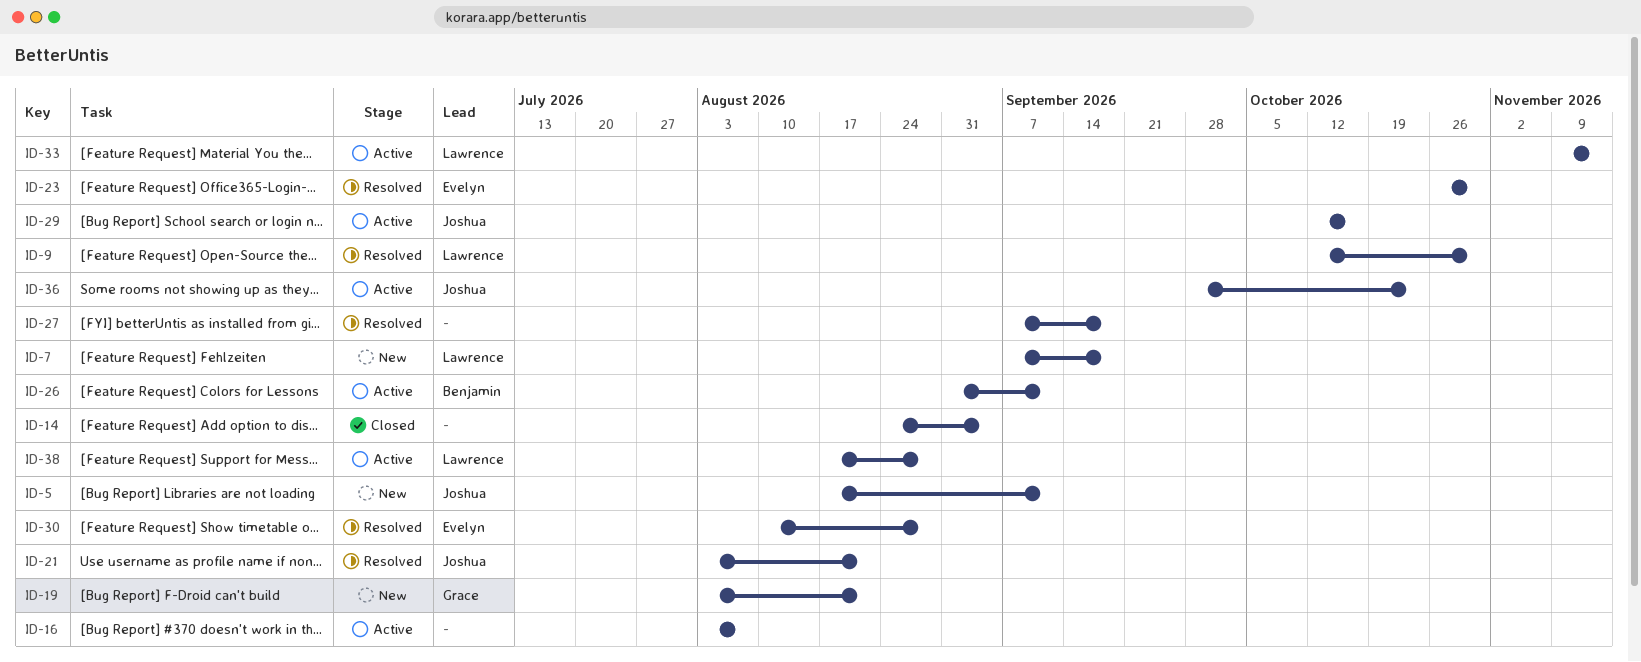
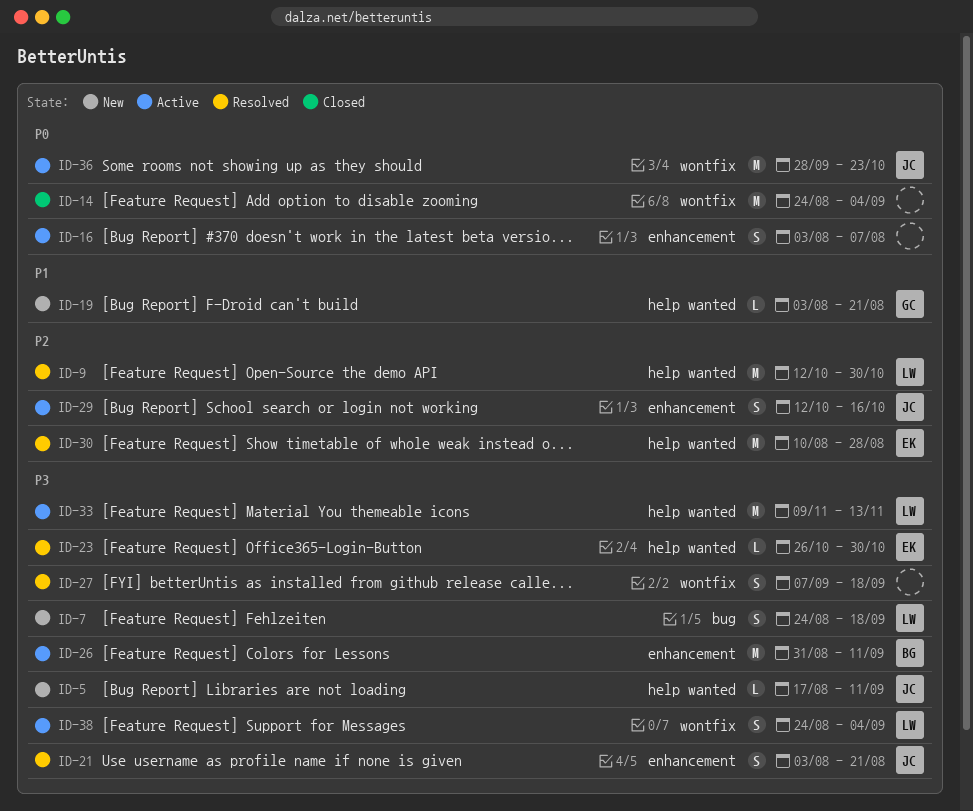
ID-7, start: Sep 7 -> Aug 24
ID-38, start: Aug 17 -> Aug 24
ID-38, due: Aug 28 -> Sep 4

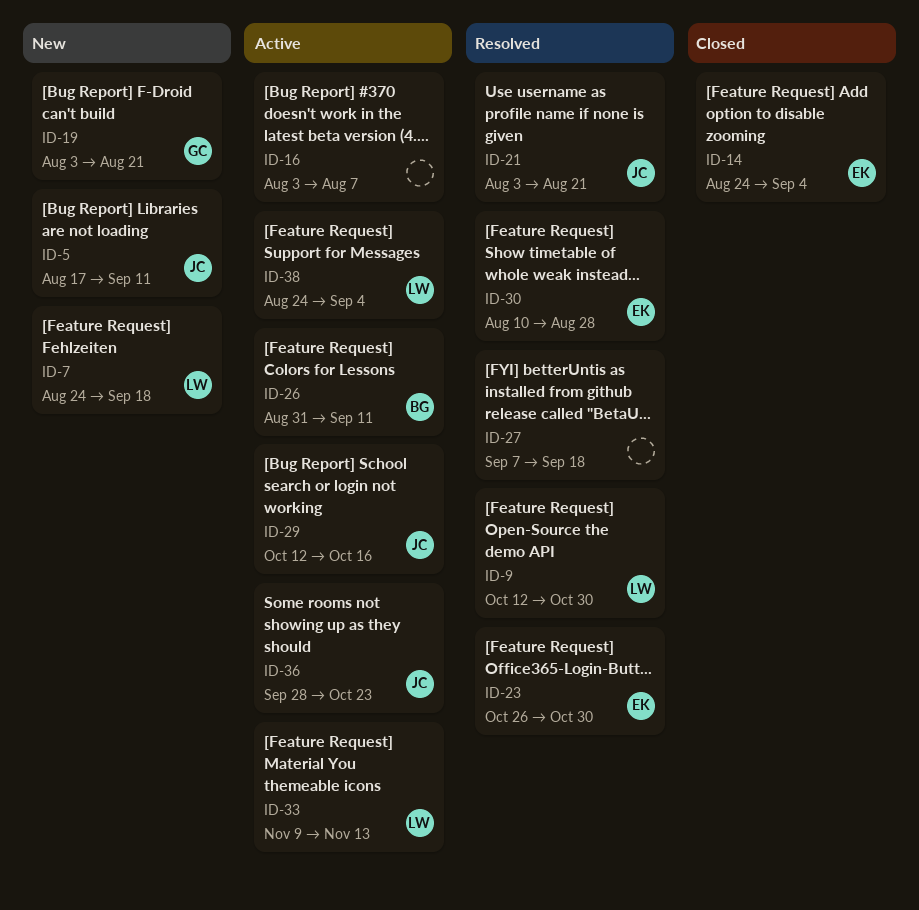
ID-14, owner: none -> EK

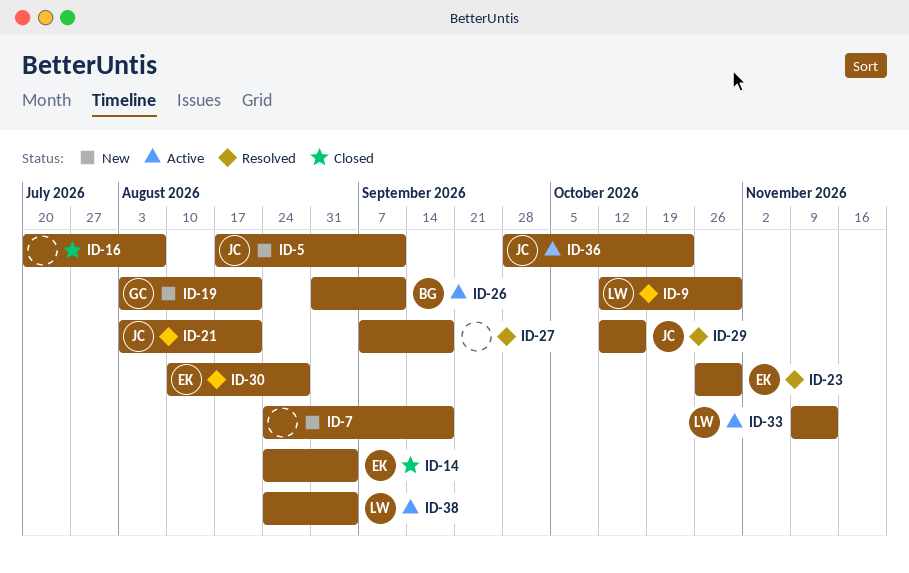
ID-7, owner: LW -> none
ID-16, status: Active -> Closed
ID-16, start: Aug 3 -> Jul 20
ID-29, status: Active -> Resolved

